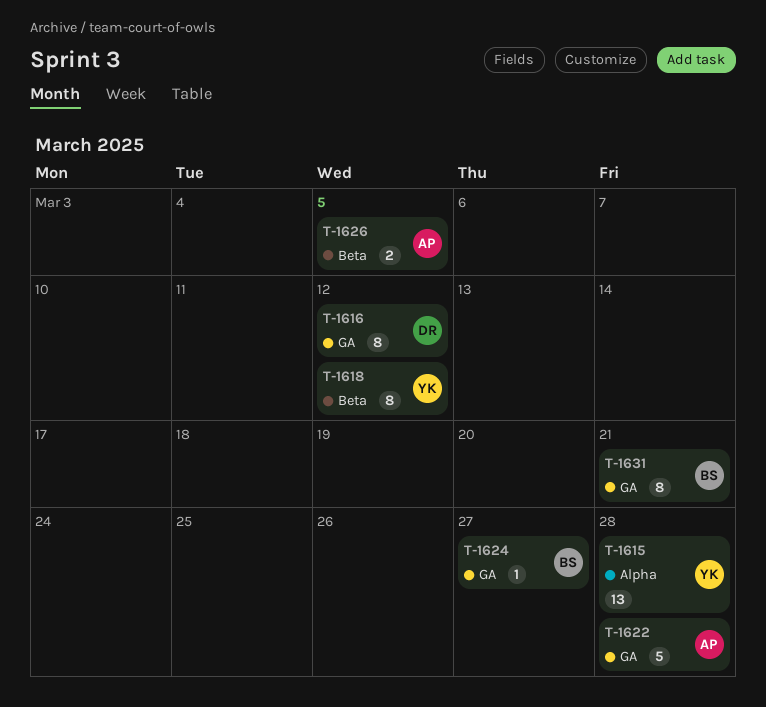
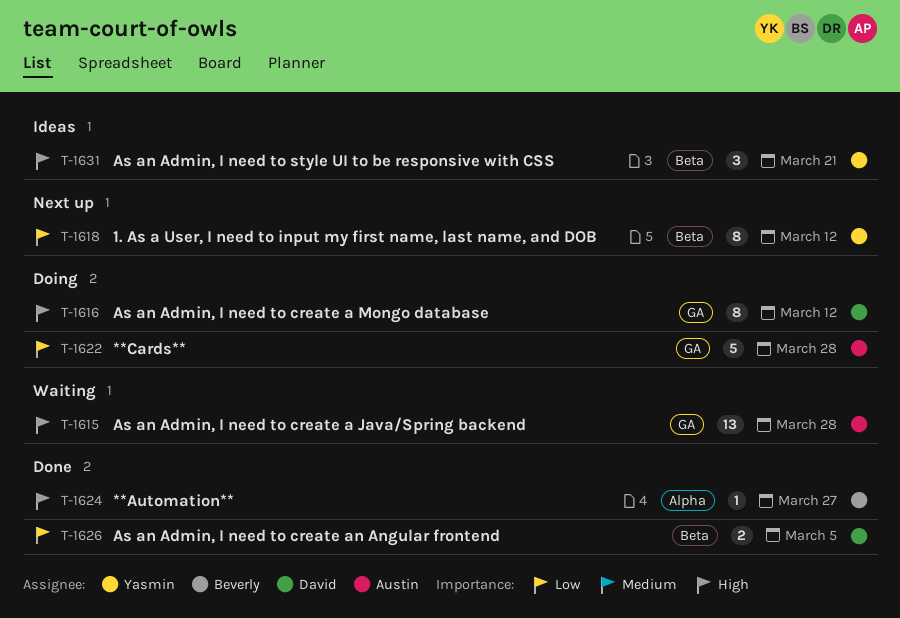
T-1615, owner: Yasmin -> Austin
T-1615, label: Alpha -> GA
T-1624, label: GA -> Alpha
T-1626, owner: Austin -> David
T-1631, owner: Beverly -> Yasmin
T-1631, label: GA -> Beta
T-1631, estimate: 8 -> 3

